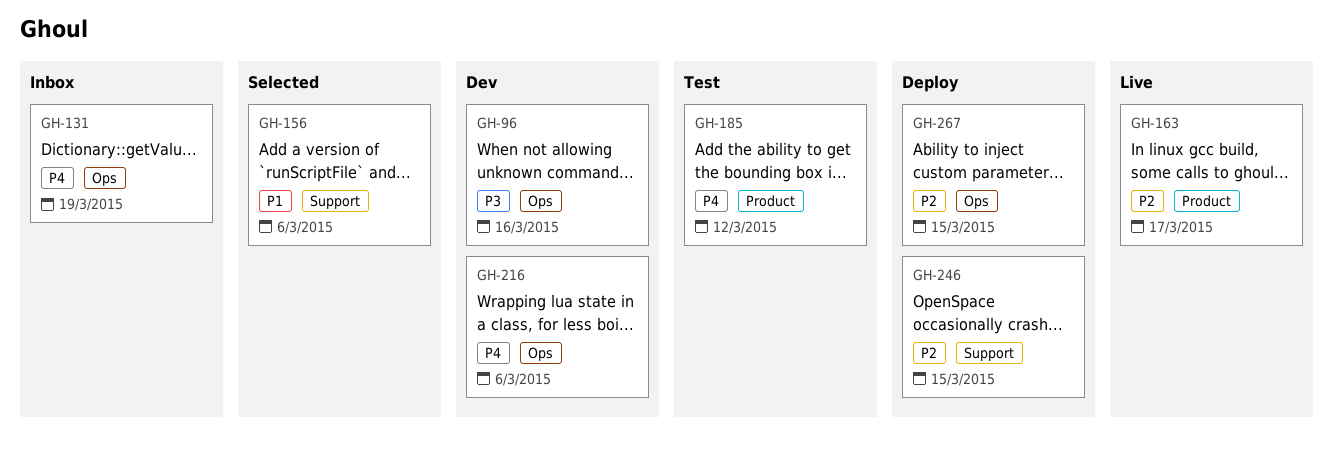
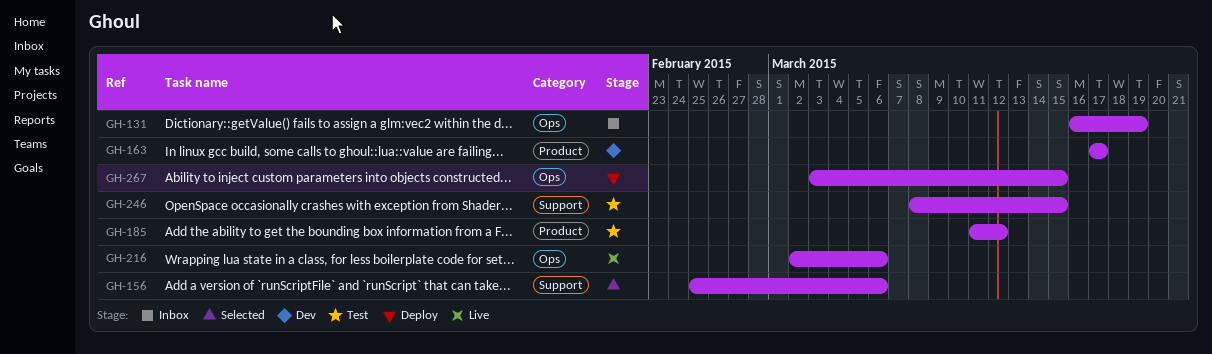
GH-96: present -> none
GH-163, status: Live -> Dev
GH-216, status: Dev -> Live
GH-246, status: Deploy -> Test

